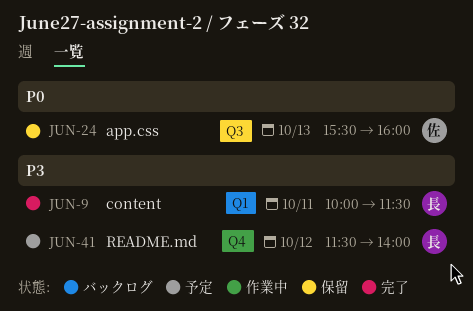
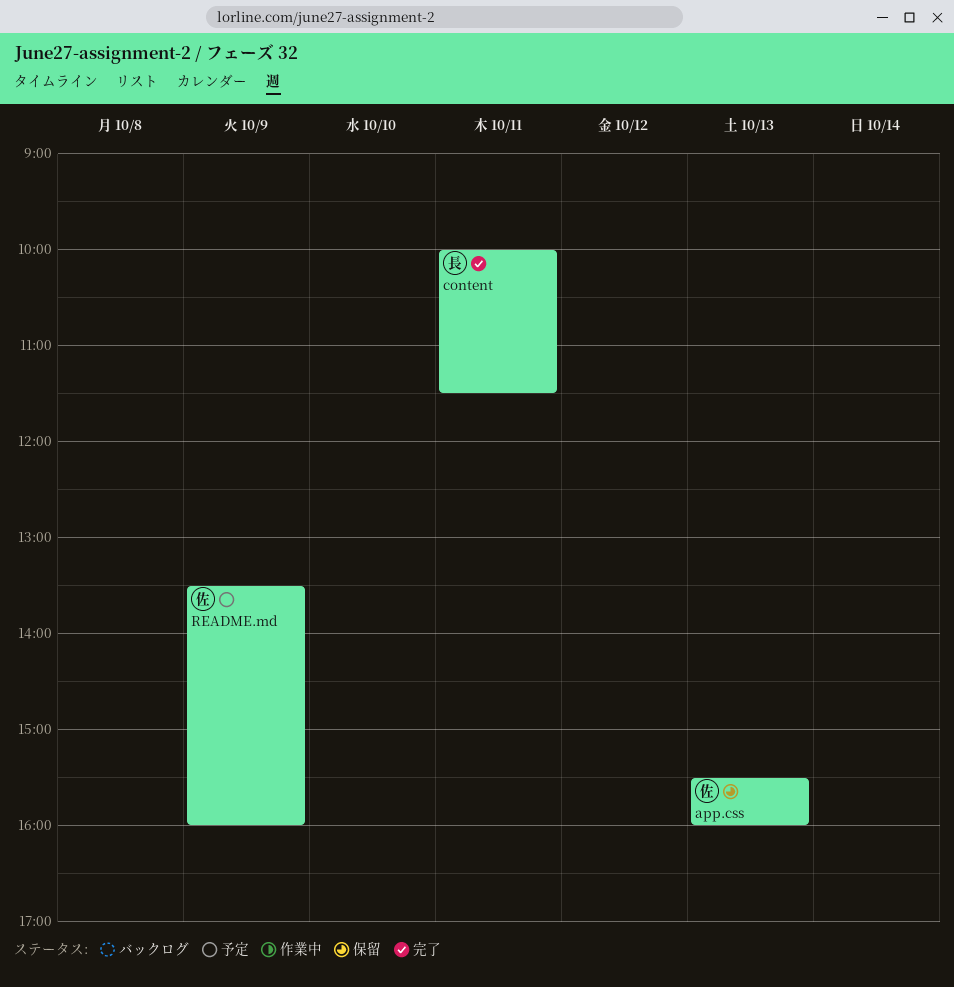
README.md, owner: 長 -> 佐
README.md, day: Oct 12 -> Oct 9
README.md, begins: 11:30 -> 13:30
README.md, ends: 14:00 -> 16:00

